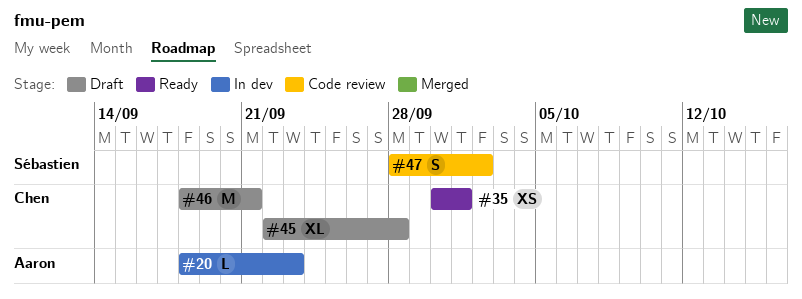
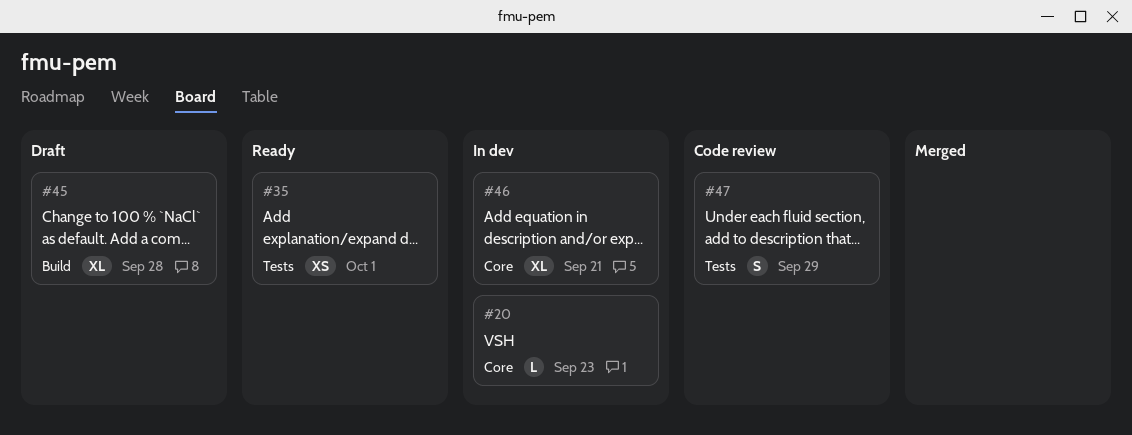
#46, status: Draft -> In dev
#46, estimate: M -> XL
#47, due: Oct 2 -> Sep 29

